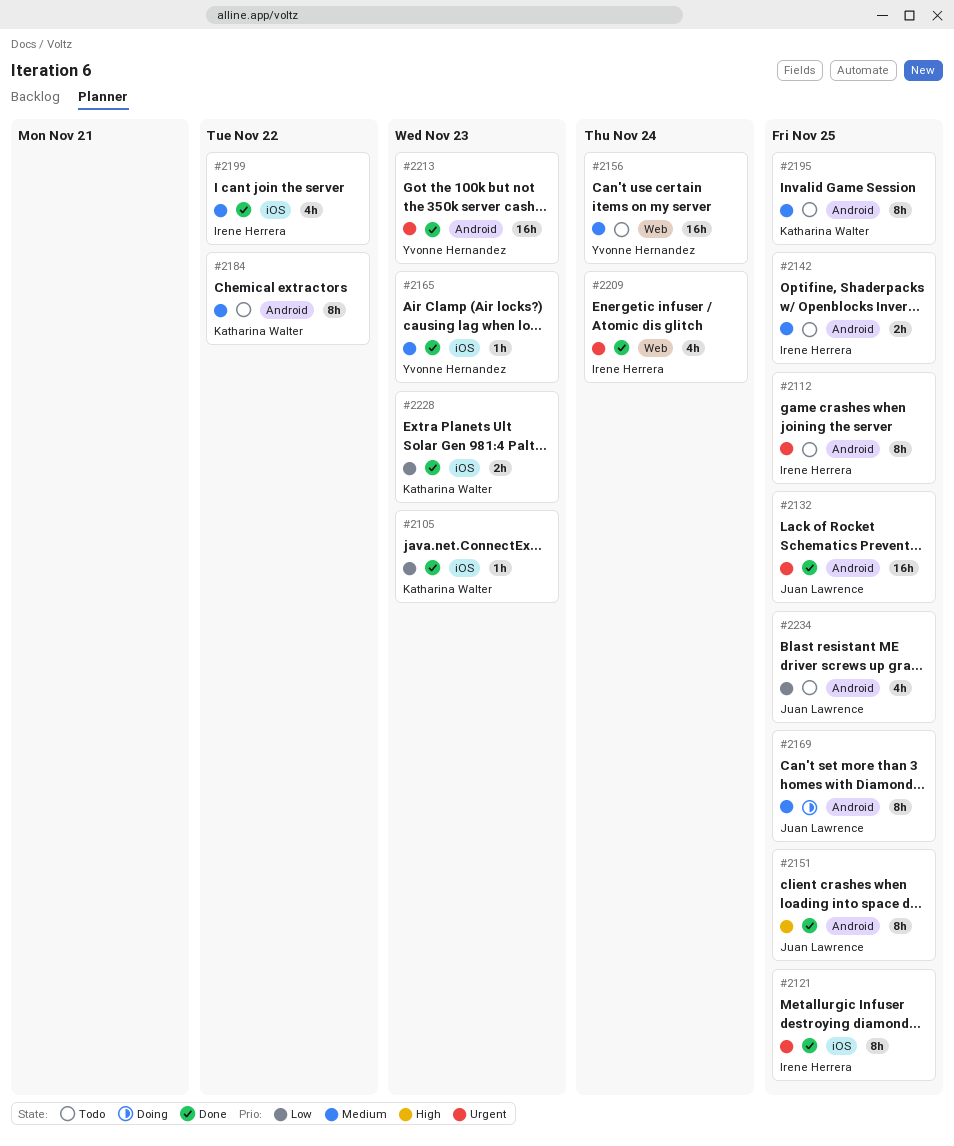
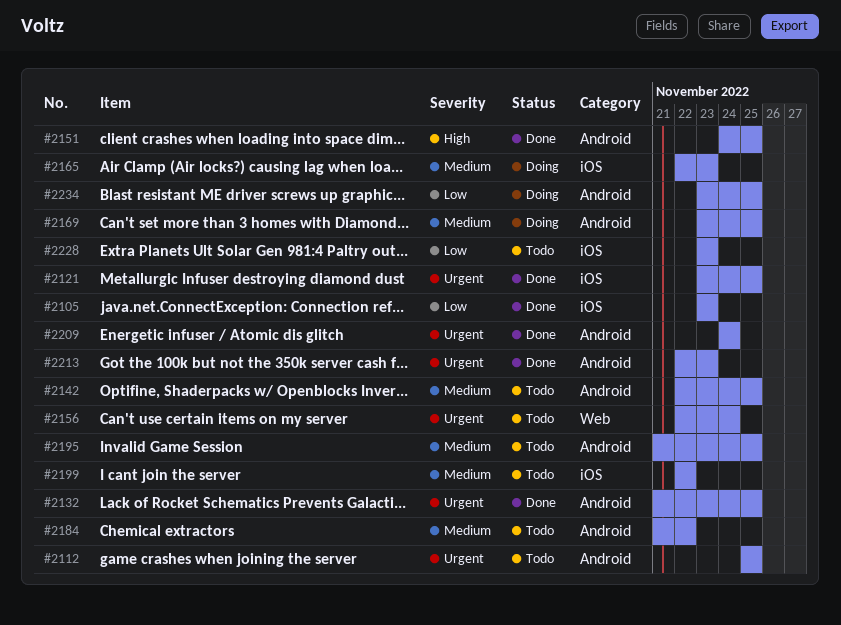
#2156, priority: Medium -> Urgent
#2165, status: Done -> Doing
#2199, status: Done -> Todo
#2209, label: Web -> Android
#2228, status: Done -> Todo
#2234, status: Todo -> Doing

